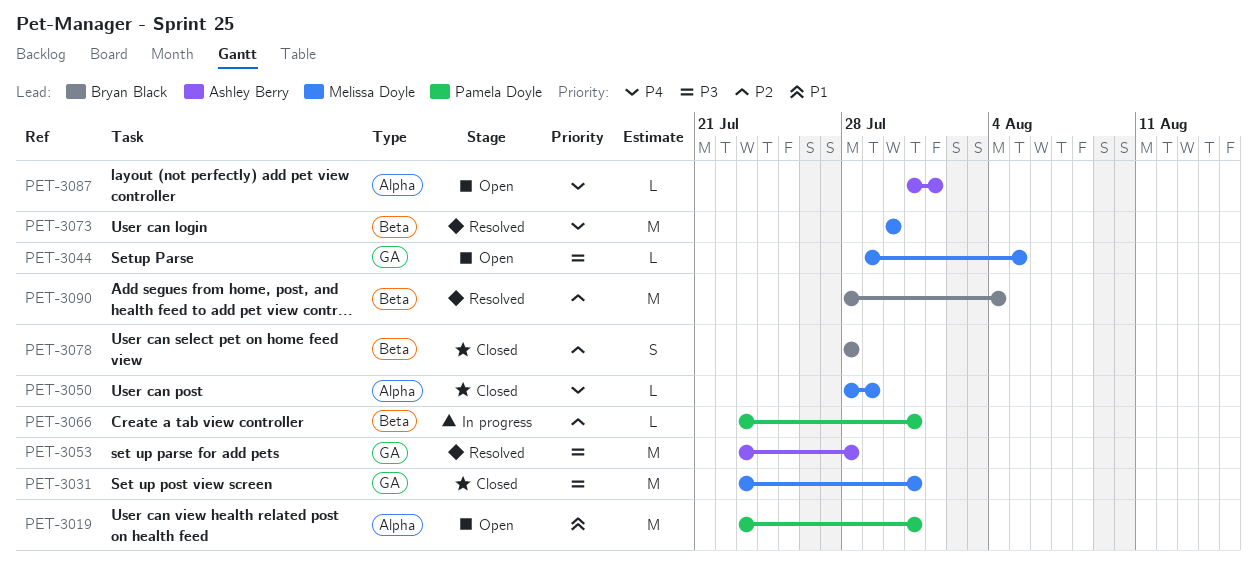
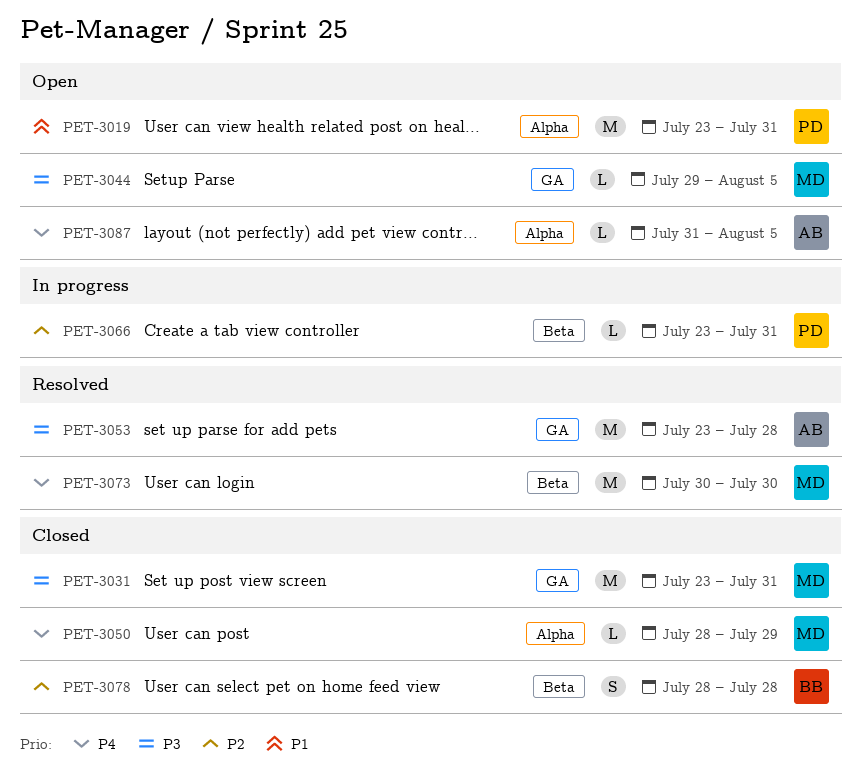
PET-3087, due: Aug 1 -> Aug 5
PET-3090: present -> none

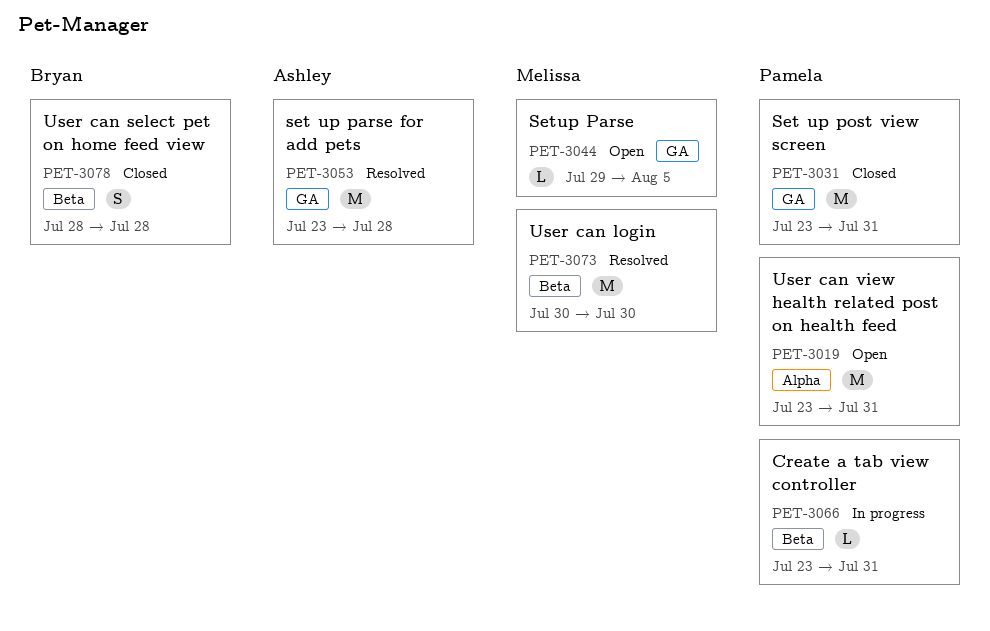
PET-3031, owner: Melissa -> Pamela
PET-3050: present -> none
PET-3087: present -> none

